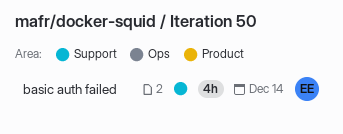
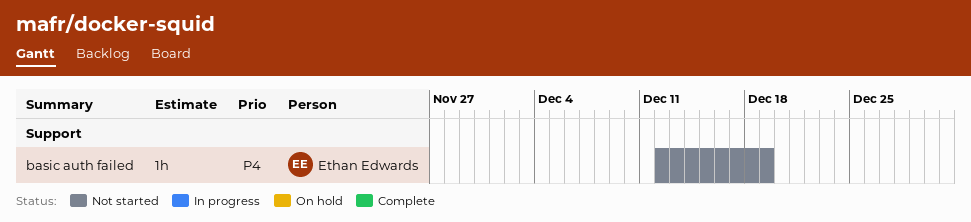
basic auth failed, estimate: 4h -> 1h
basic auth failed, due: Dec 14 -> Dec 19

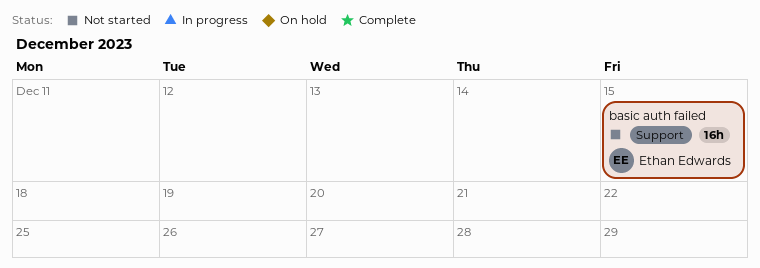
basic auth failed, estimate: 1h -> 16h
basic auth failed, due: Dec 19 -> Dec 15

